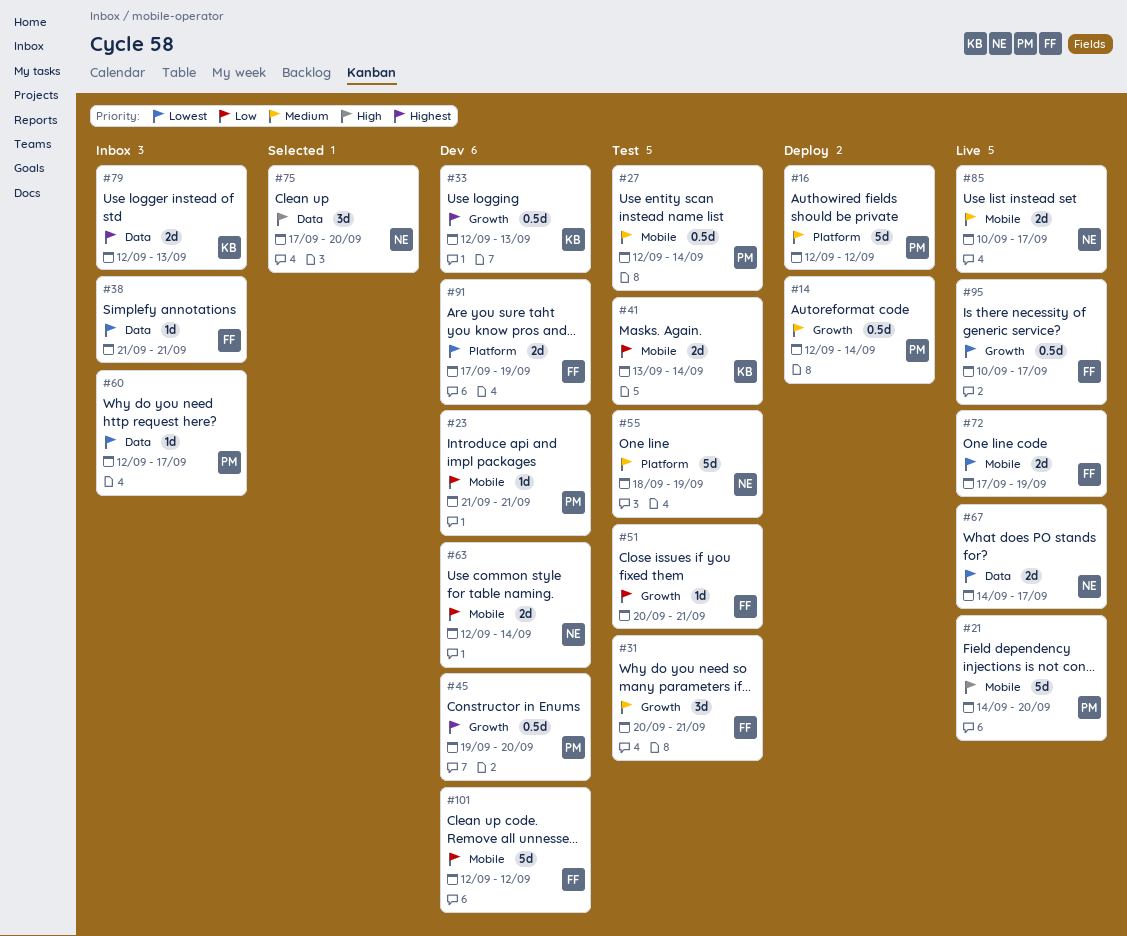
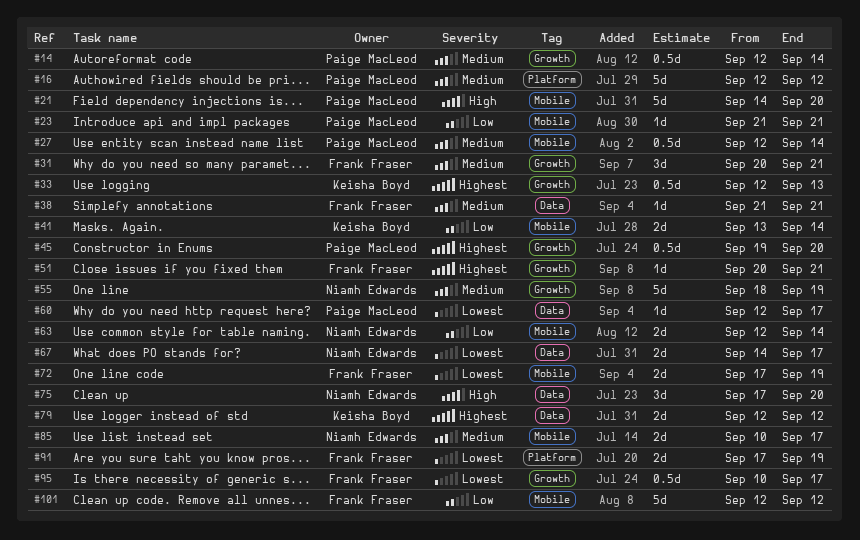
#38, priority: Lowest -> Medium
#51, priority: Low -> Highest
#55, label: Platform -> Growth
#79, due: Sep 13 -> Sep 12

